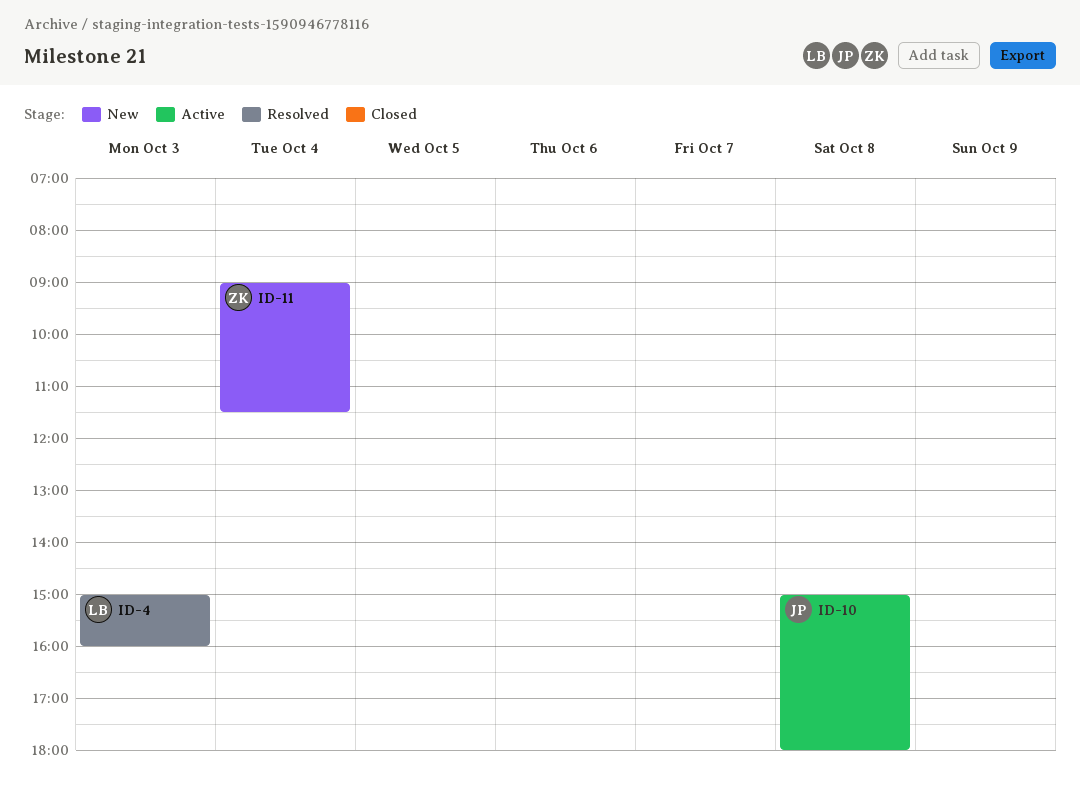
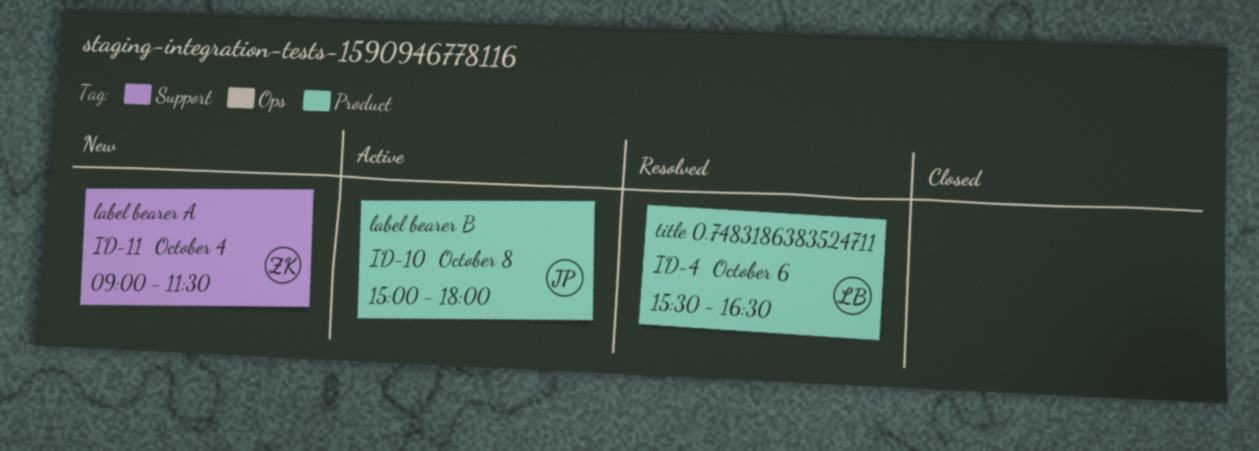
ID-4, day: Oct 3 -> Oct 6
ID-4, begins: 15:00 -> 15:30
ID-4, ends: 16:00 -> 16:30

